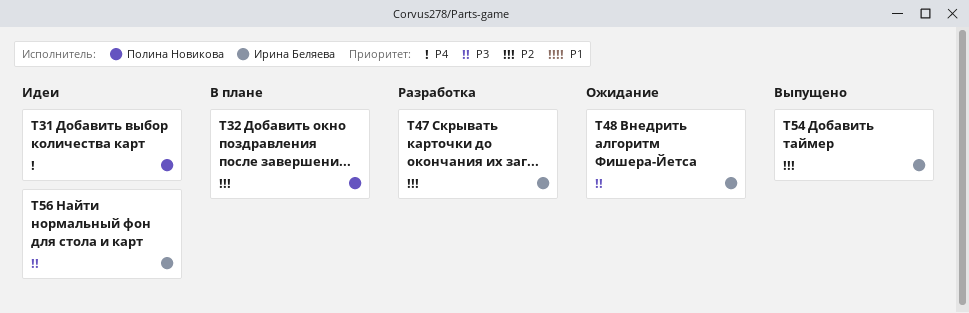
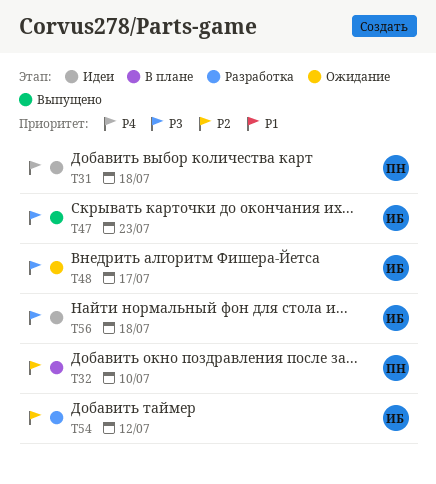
T47, status: Разработка -> Выпущено
T47, priority: P2 -> P3
T54, status: Выпущено -> Разработка

